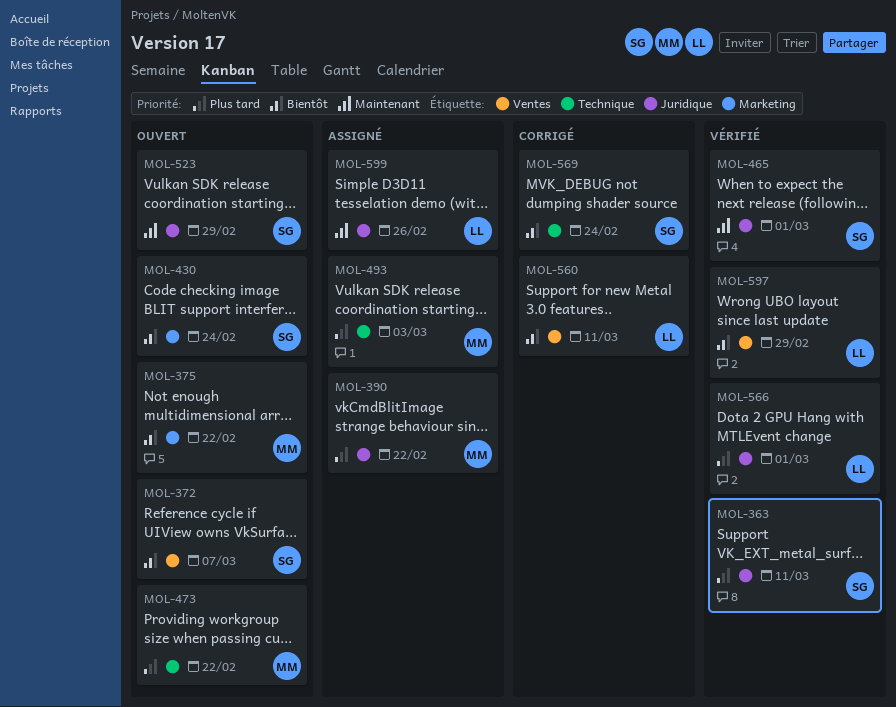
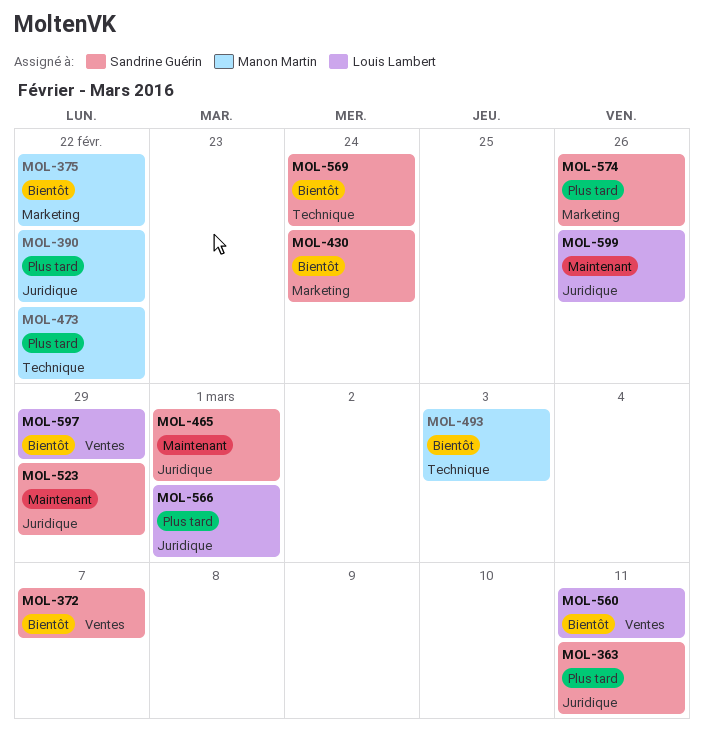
MOL-493, priority: Plus tard -> Bientôt
MOL-574: none -> present

